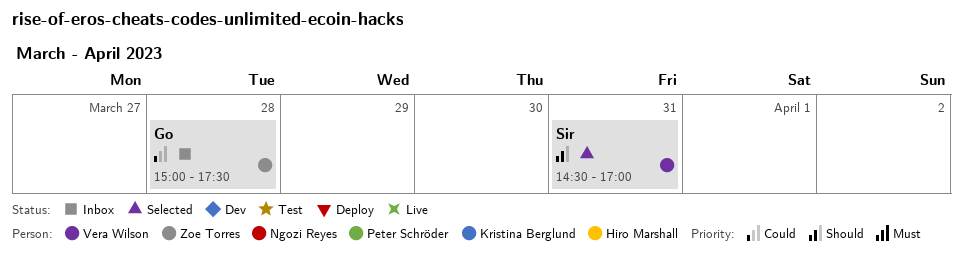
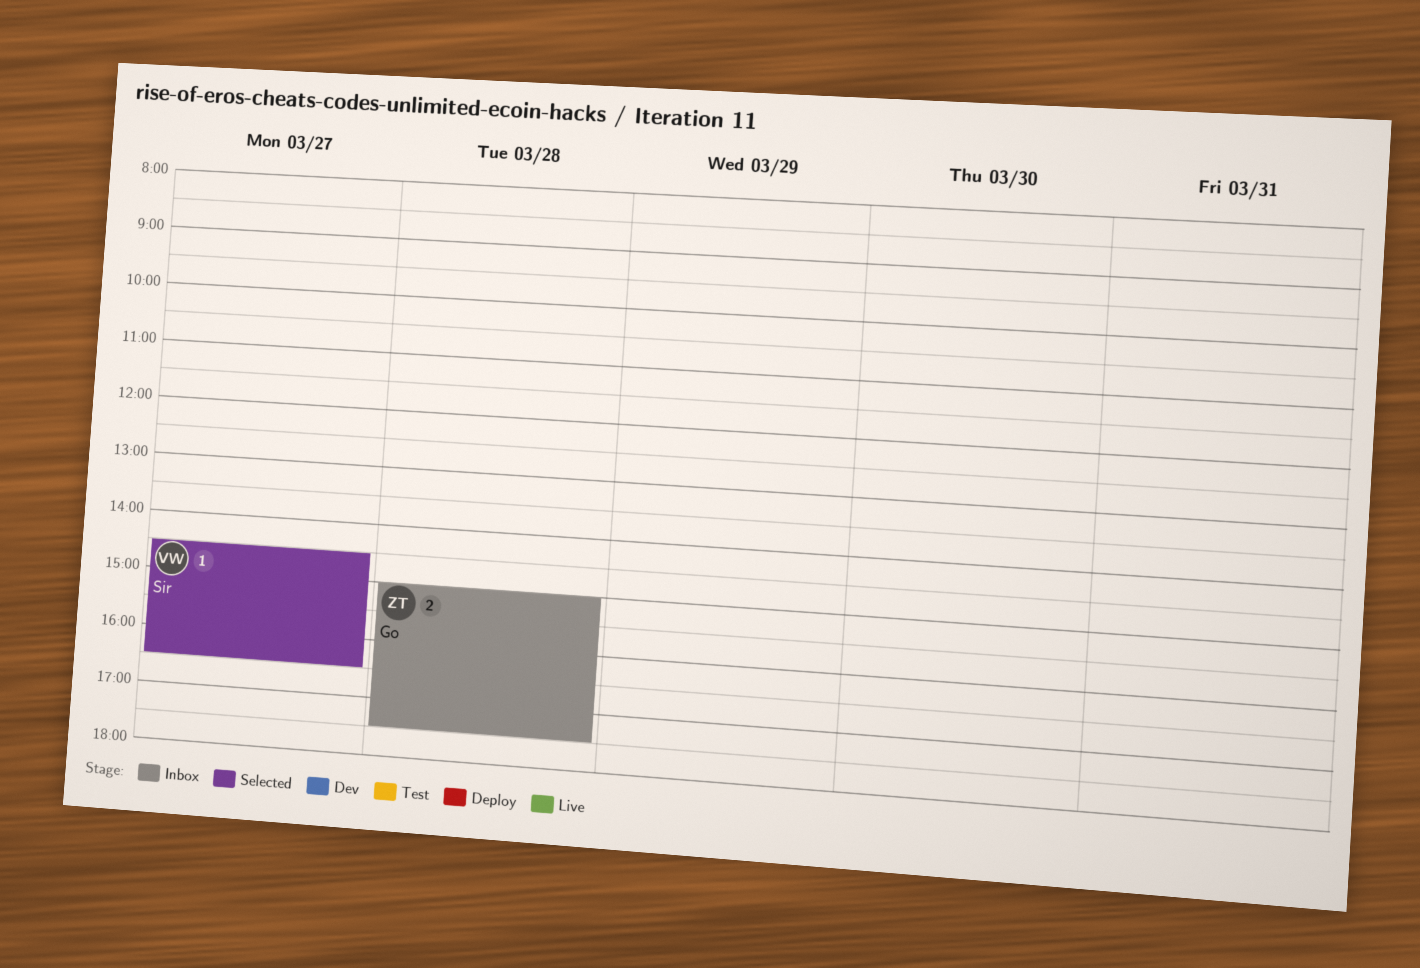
Sir, day: Mar 31 -> Mar 27
Sir, ends: 17:00 -> 16:30

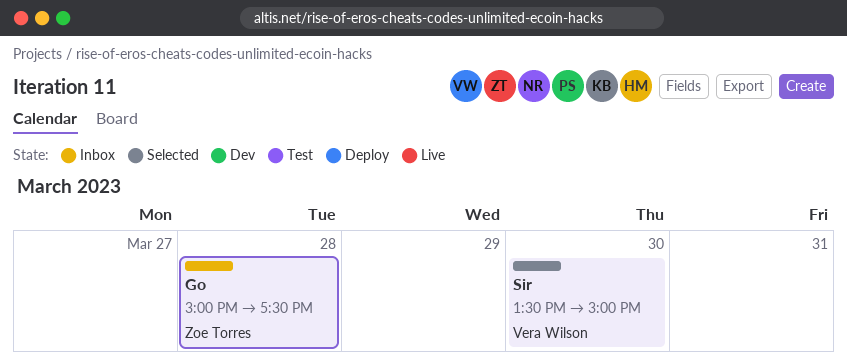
Sir, day: Mar 27 -> Mar 30
Sir, begins: 14:30 -> 13:30
Sir, ends: 16:30 -> 15:00

